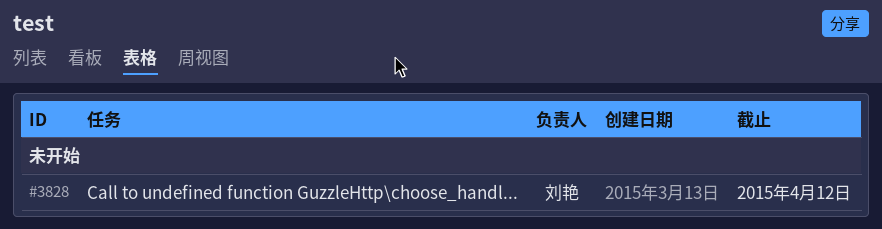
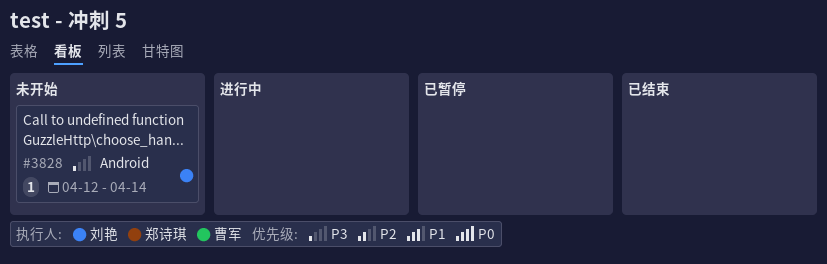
#3828, due: Apr 12 -> Apr 14

